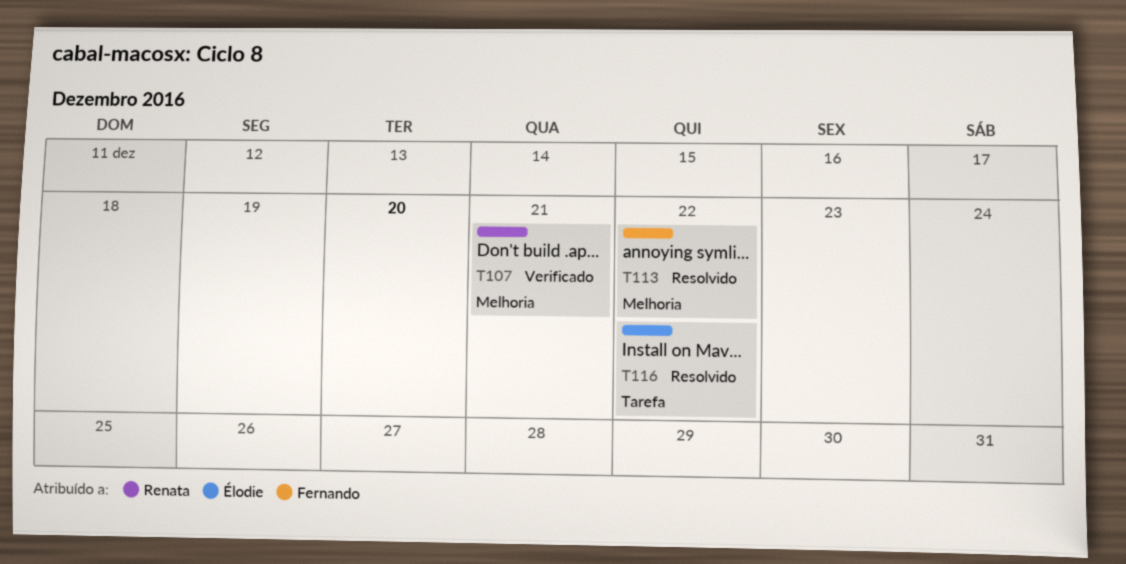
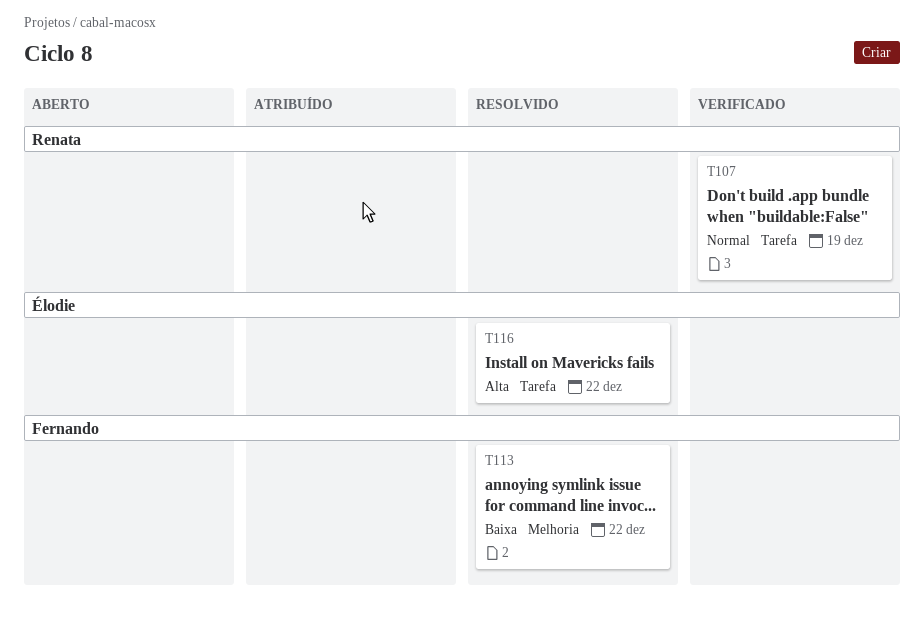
T107, label: Melhoria -> Tarefa
T107, due: Dec 21 -> Dec 19

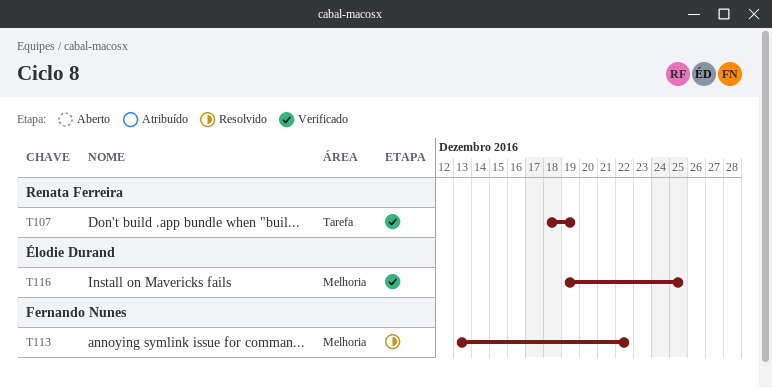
T116, status: Resolvido -> Verificado
T116, label: Tarefa -> Melhoria
T116, due: Dec 22 -> Dec 25

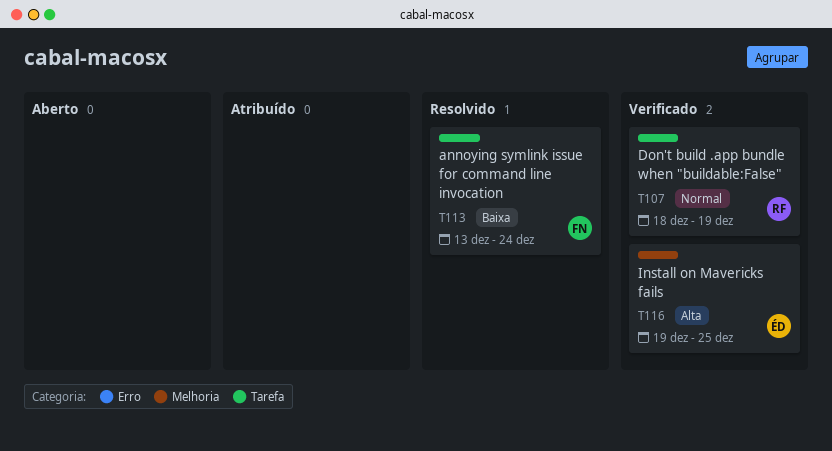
T113, label: Melhoria -> Tarefa
T113, due: Dec 22 -> Dec 24

